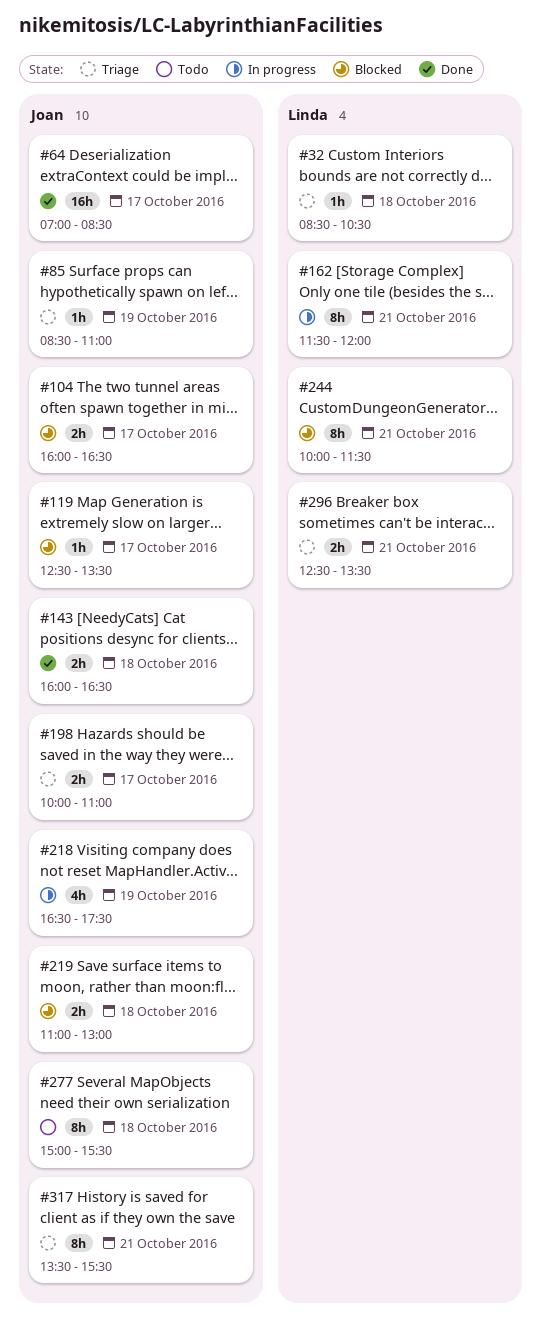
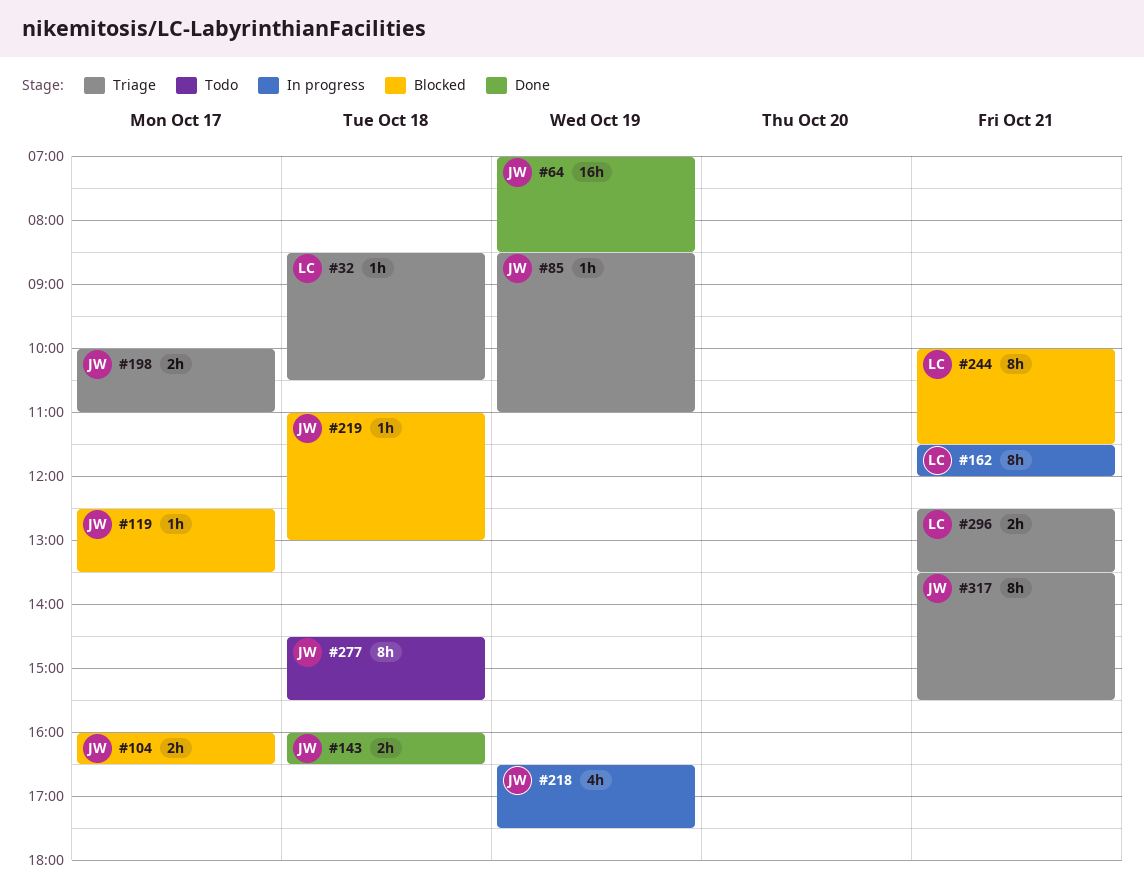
#64, day: Oct 17 -> Oct 19
#219, estimate: 2h -> 1h
#277, begins: 15:00 -> 14:30

